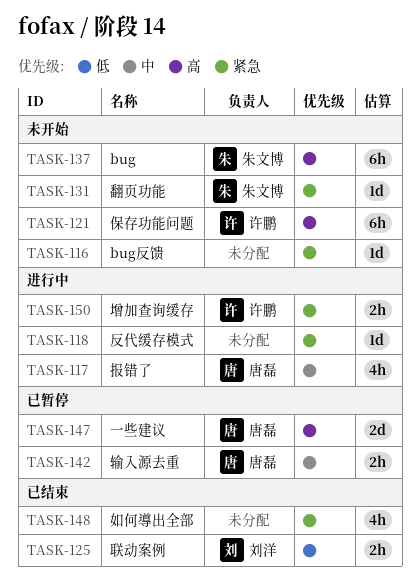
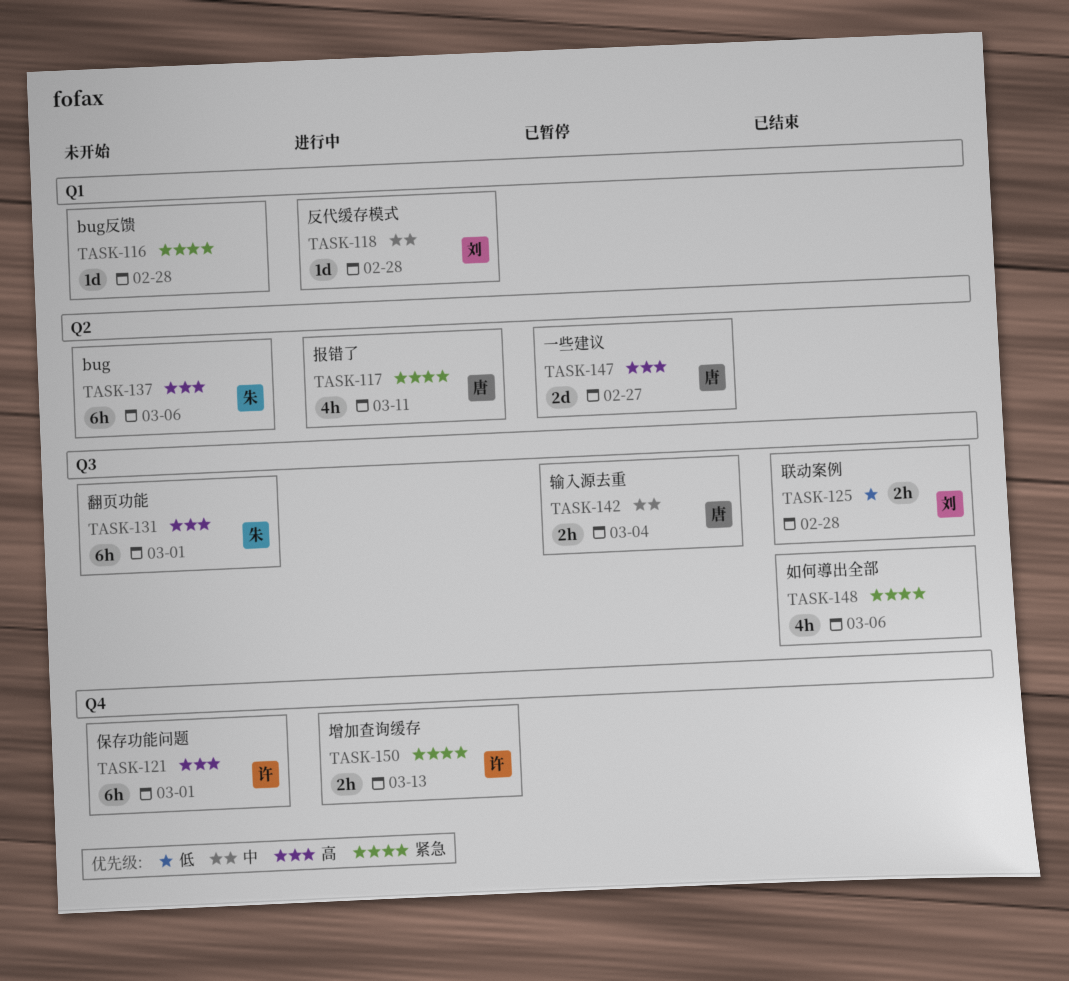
TASK-117, priority: 中 -> 紧急
TASK-118, owner: none -> 刘洋
TASK-118, priority: 紧急 -> 中
TASK-131, priority: 紧急 -> 高
TASK-131, estimate: 1d -> 6h

